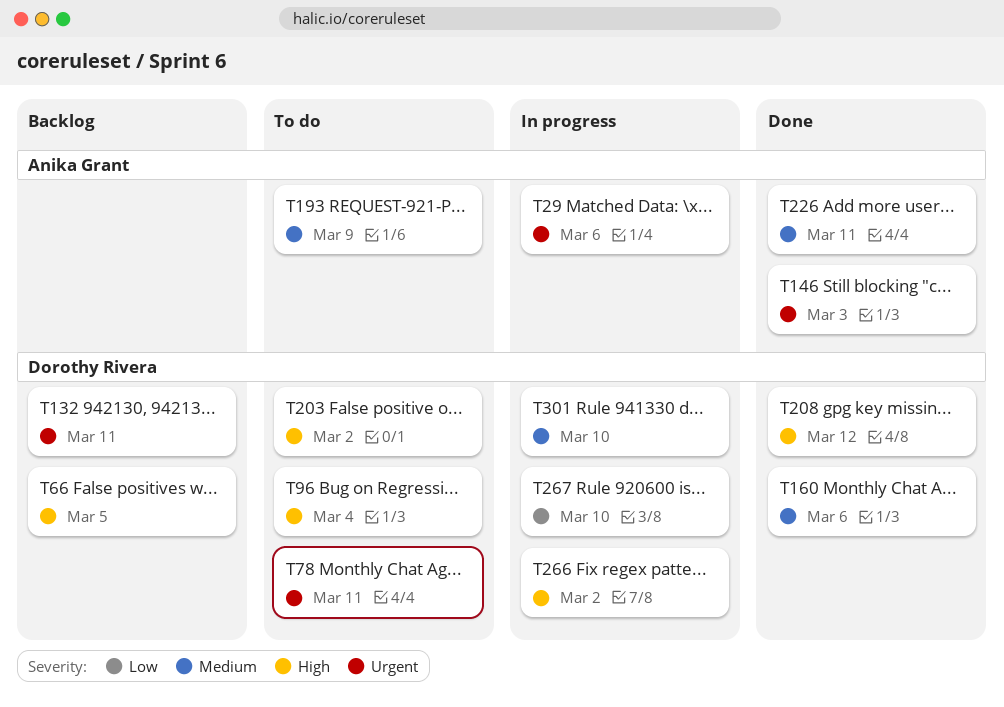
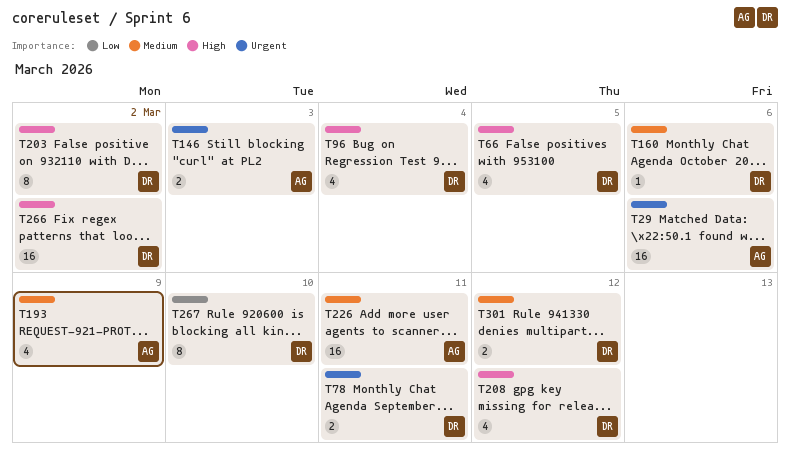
T132: present -> none
T301, due: Mar 10 -> Mar 12

